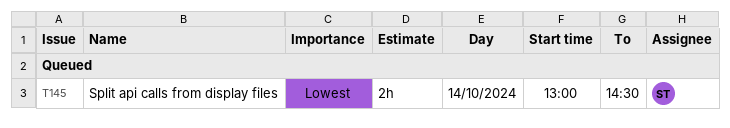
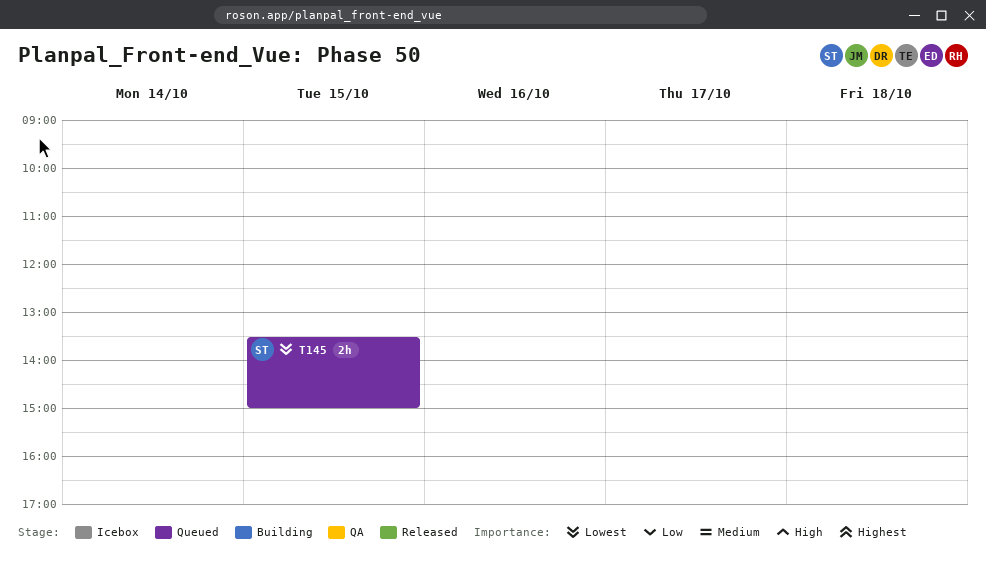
T145, day: Oct 14 -> Oct 15
T145, begins: 13:00 -> 13:30
T145, ends: 14:30 -> 15:00

